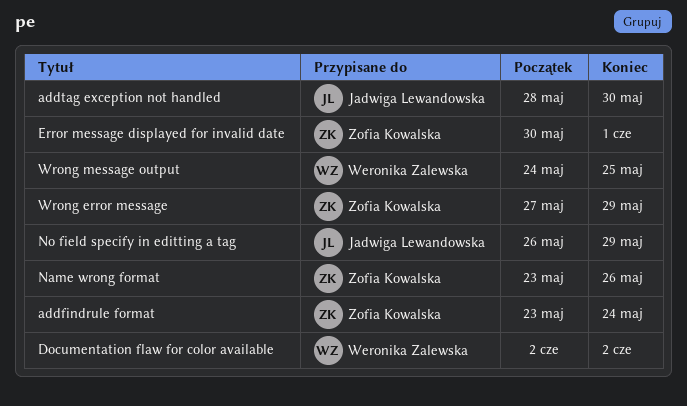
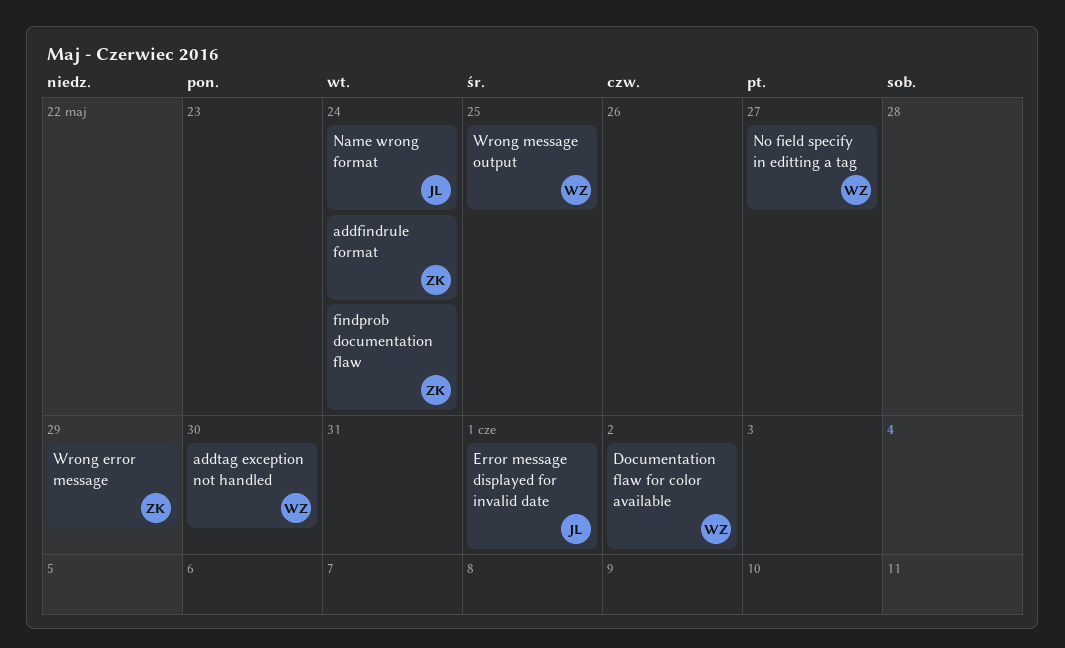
addtag exception not handled, owner: Jadwiga Lewandowska -> Weronika Zalewska
Error message displayed for invalid date, owner: Zofia Kowalska -> Jadwiga Lewandowska
findprob documentation flaw: none -> present
Name wrong format, owner: Zofia Kowalska -> Jadwiga Lewandowska
Name wrong format, due: May 26 -> May 24
No field specify in editting a tag, owner: Jadwiga Lewandowska -> Weronika Zalewska
No field specify in editting a tag, due: May 29 -> May 27

